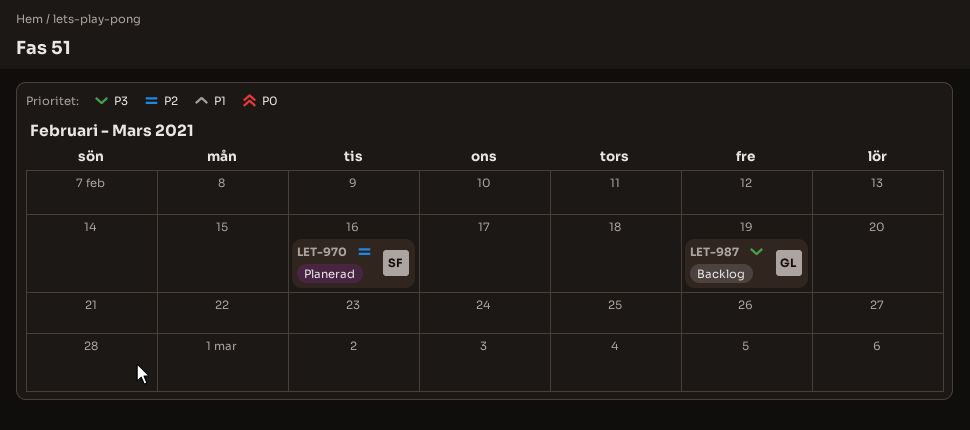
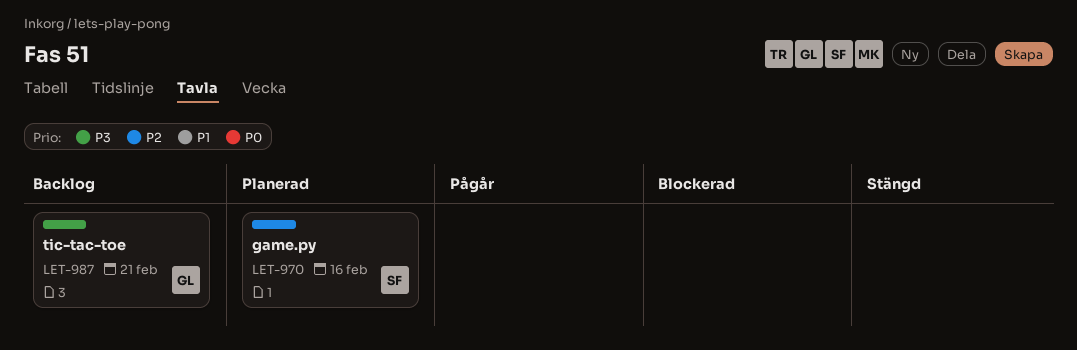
LET-987, due: Feb 19 -> Feb 21

